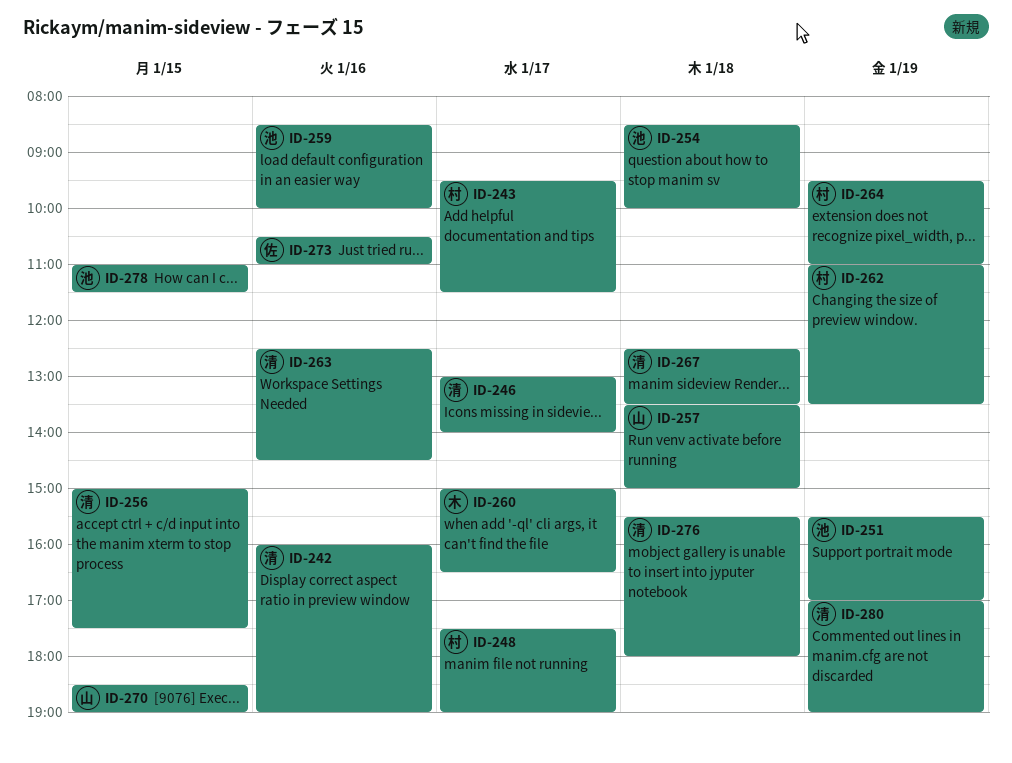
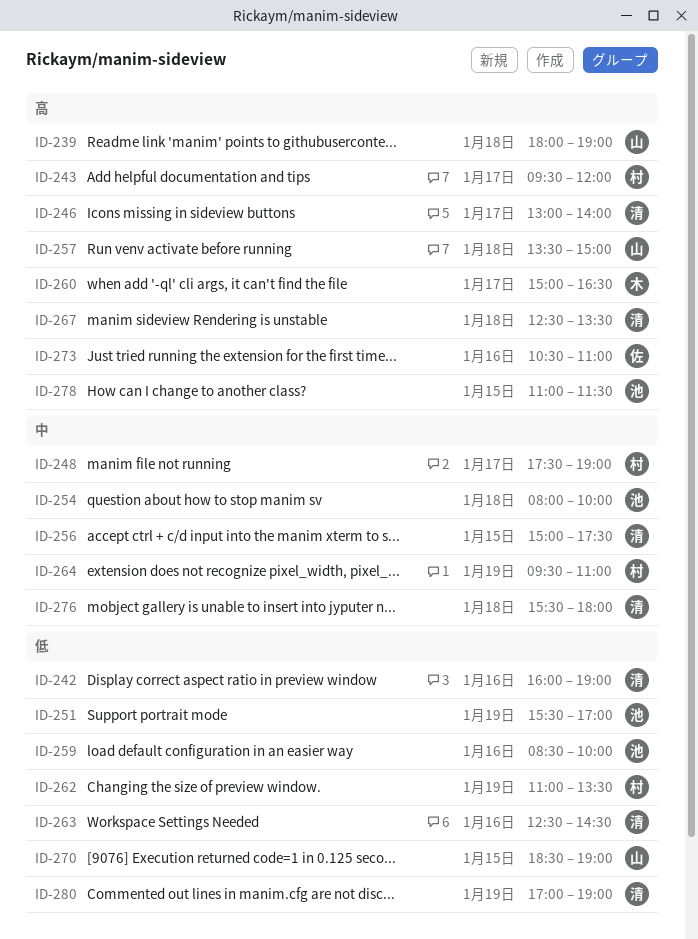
ID-239: none -> present
ID-243, ends: 11:30 -> 12:00
ID-254, begins: 08:30 -> 08:00

